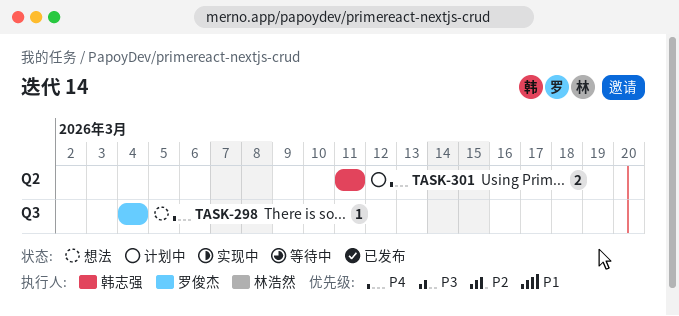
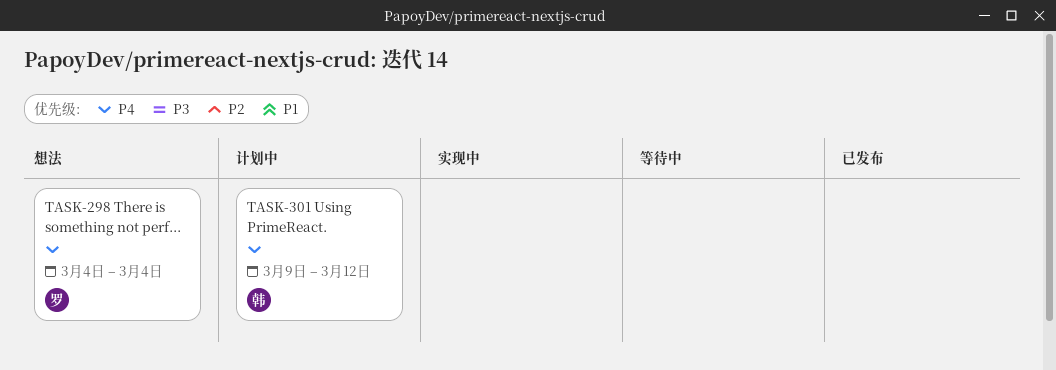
TASK-301, start: Mar 11 -> Mar 9
TASK-301, due: Mar 11 -> Mar 12

